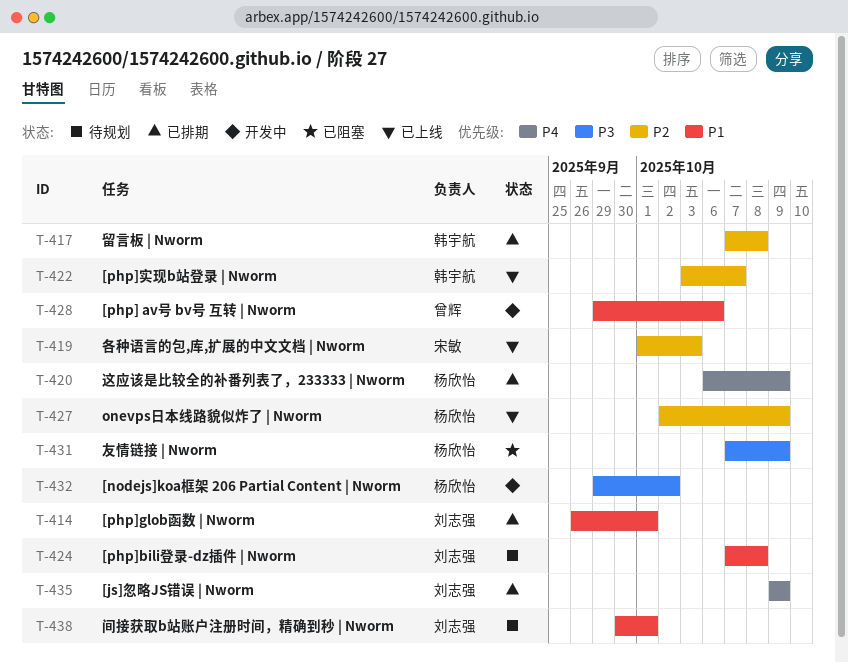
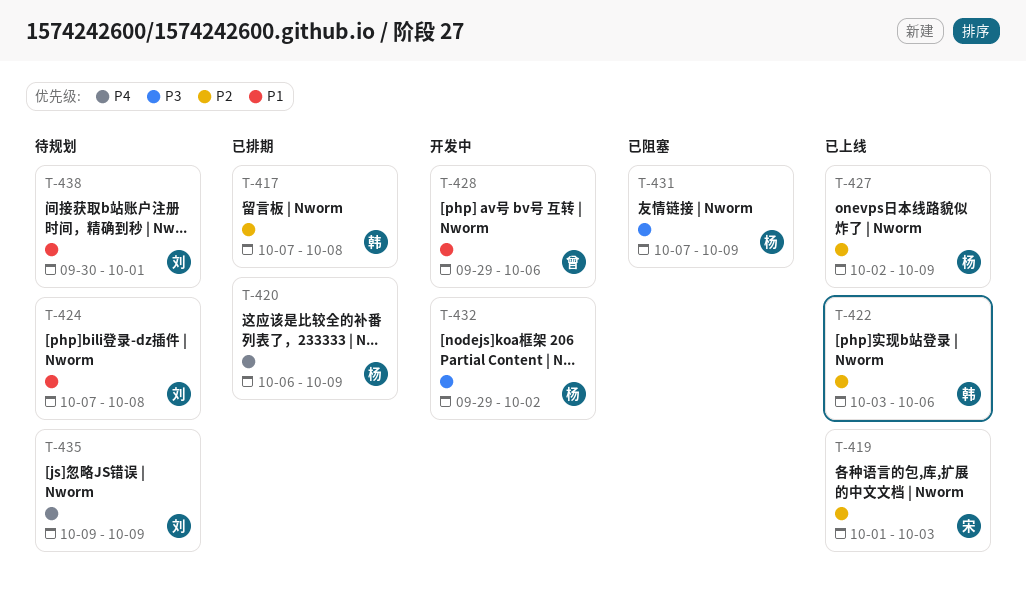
T-414: present -> none
T-422, due: Oct 7 -> Oct 6
T-435, status: 已排期 -> 待规划

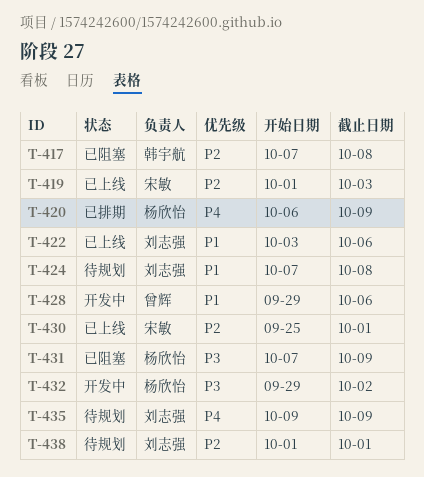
T-417, status: 已排期 -> 已阻塞
T-422, owner: 韩宇航 -> 刘志强
T-422, priority: P2 -> P1
T-427: present -> none
T-430: none -> present
T-438, priority: P1 -> P2
T-438, start: Sep 30 -> Oct 1

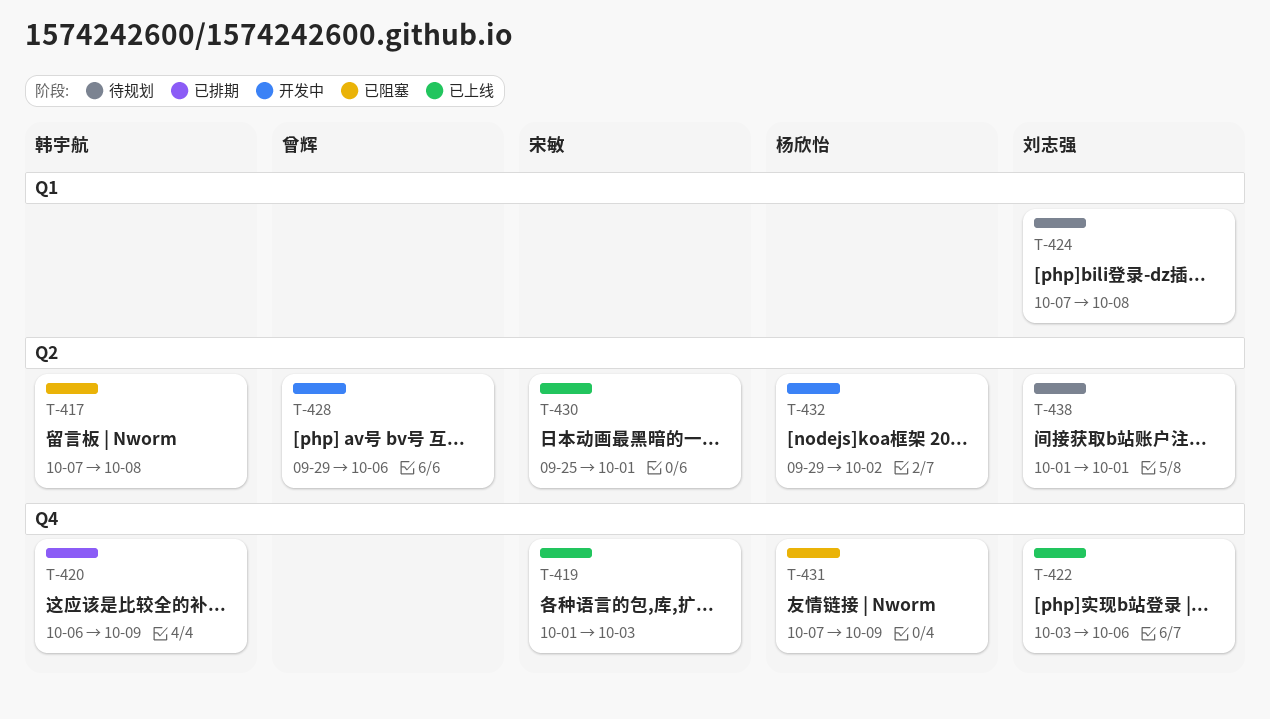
T-420, owner: 杨欣怡 -> 韩宇航
T-435: present -> none

